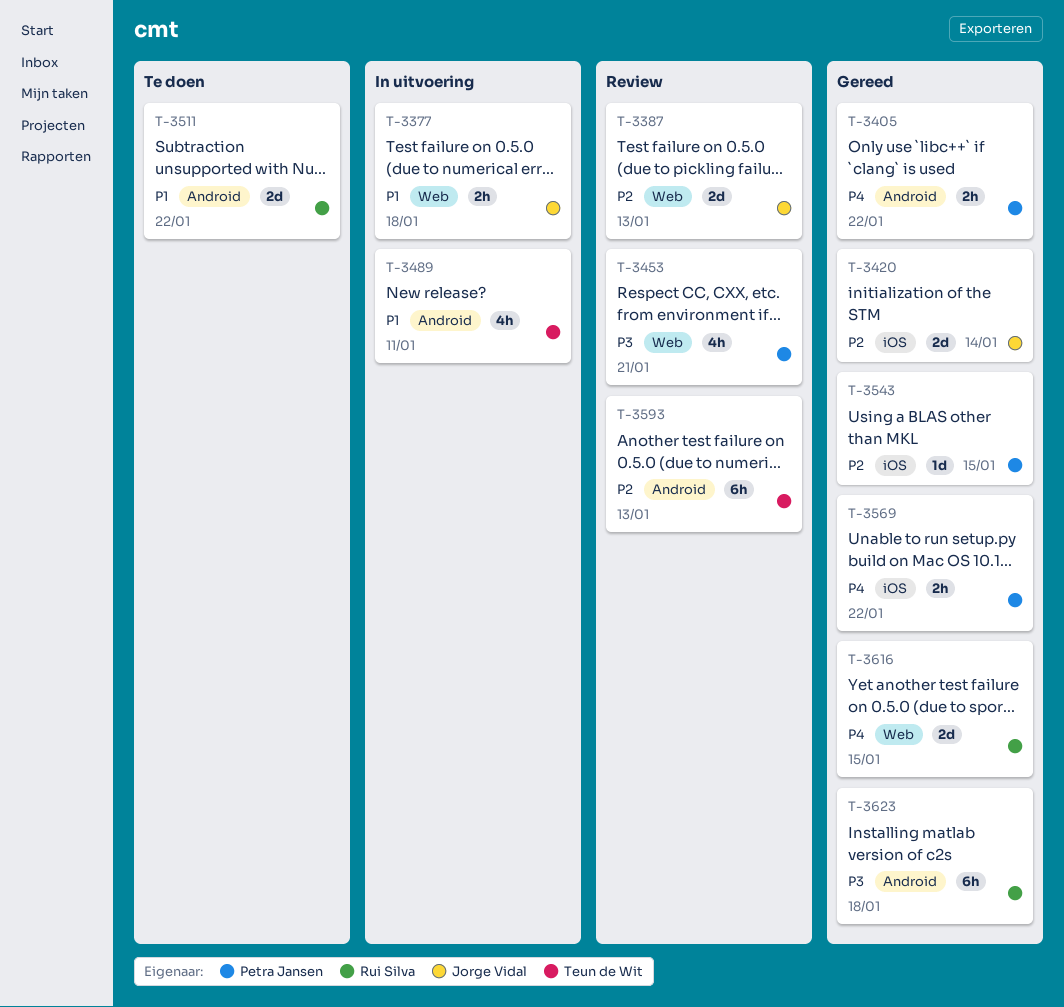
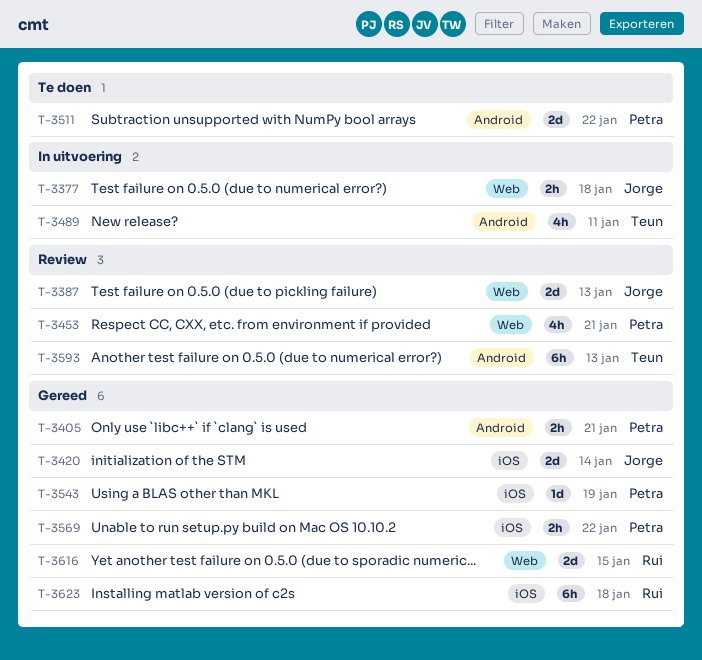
T-3405, due: Jan 22 -> Jan 21
T-3511, owner: Rui Silva -> Petra Jansen
T-3543, due: Jan 15 -> Jan 19
T-3623, label: Android -> iOS

